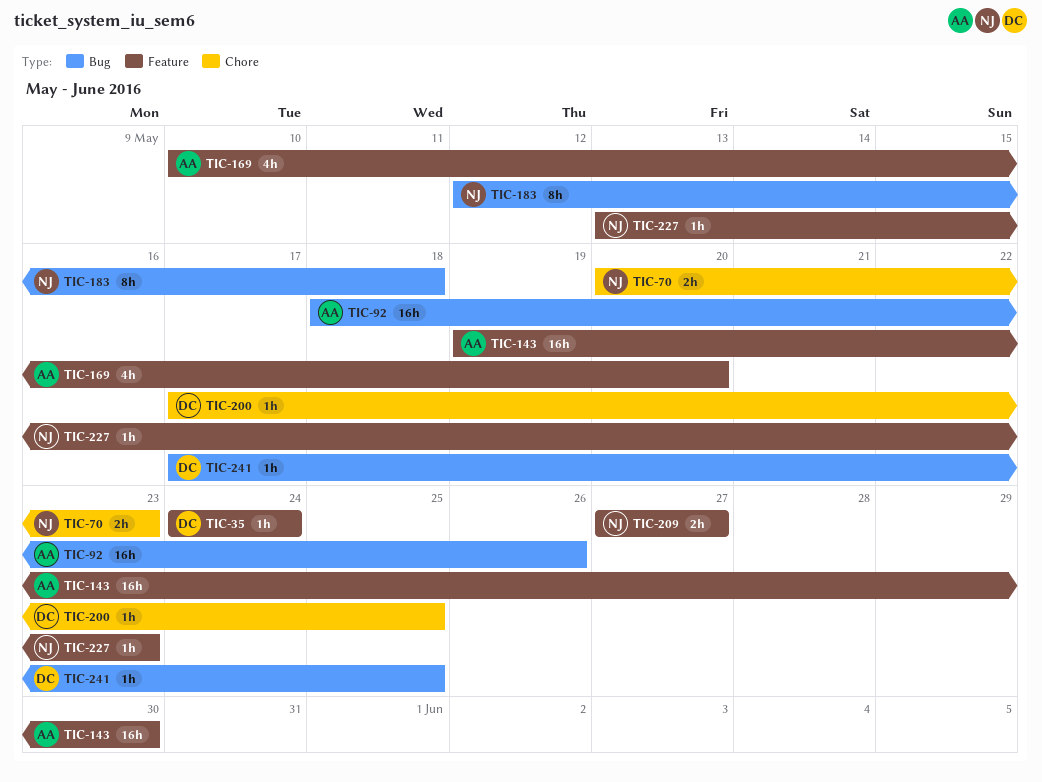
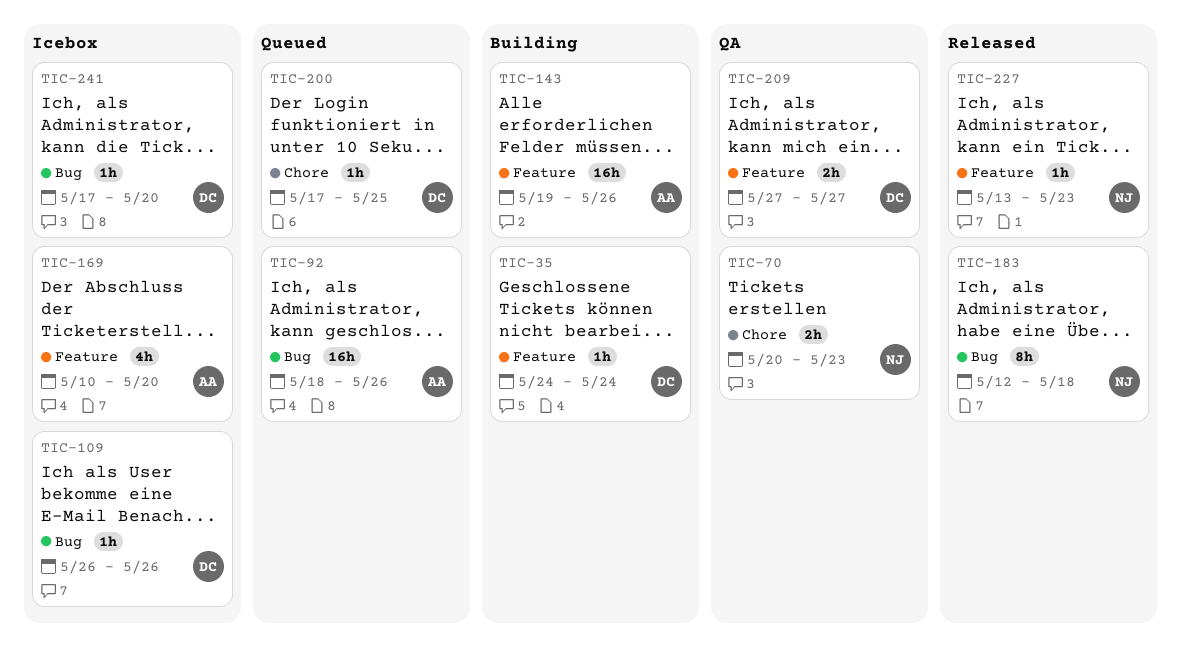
TIC-109: none -> present
TIC-143, due: May 30 -> May 26
TIC-209, owner: NJ -> DC
TIC-241, due: May 25 -> May 20

